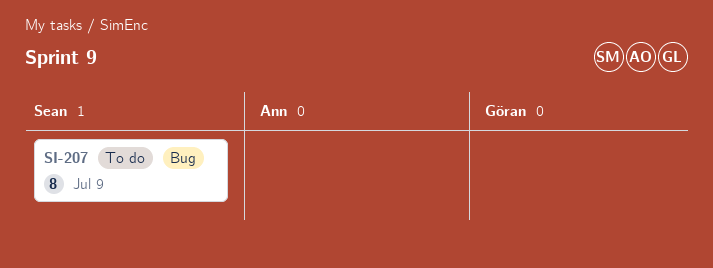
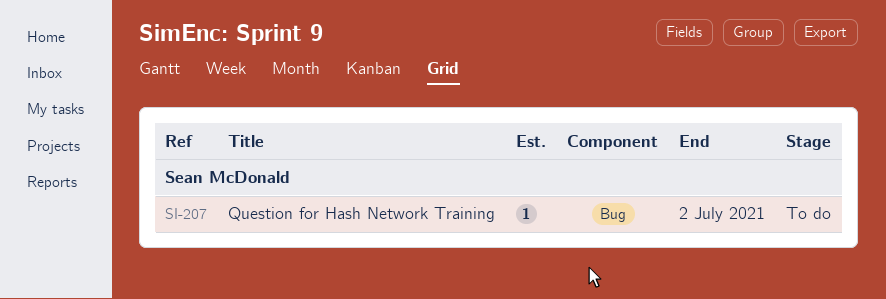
SI-207, estimate: 8 -> 1
SI-207, due: Jul 9 -> Jul 2

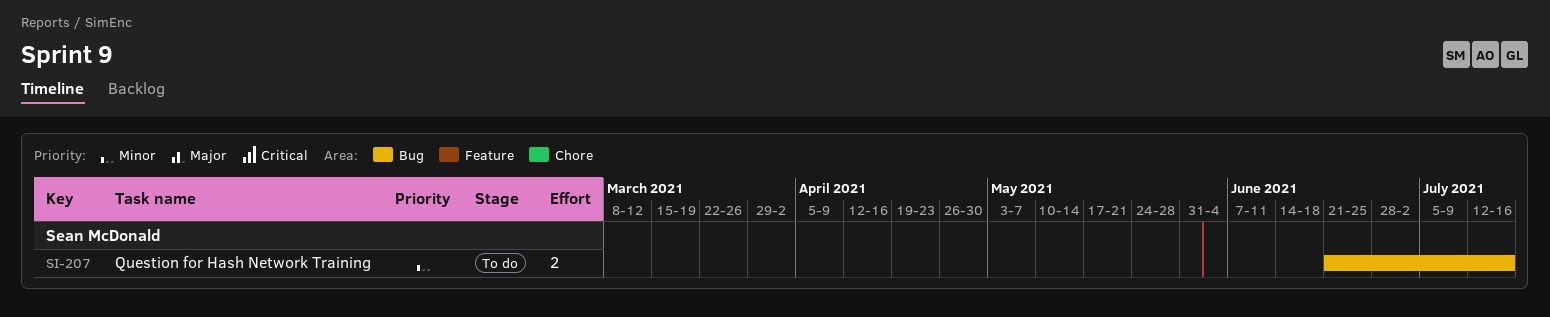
SI-207, estimate: 1 -> 2
SI-207, due: Jul 2 -> Jul 16

